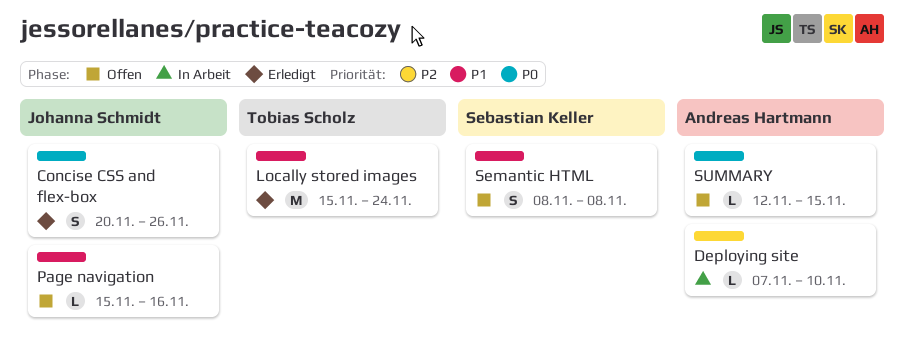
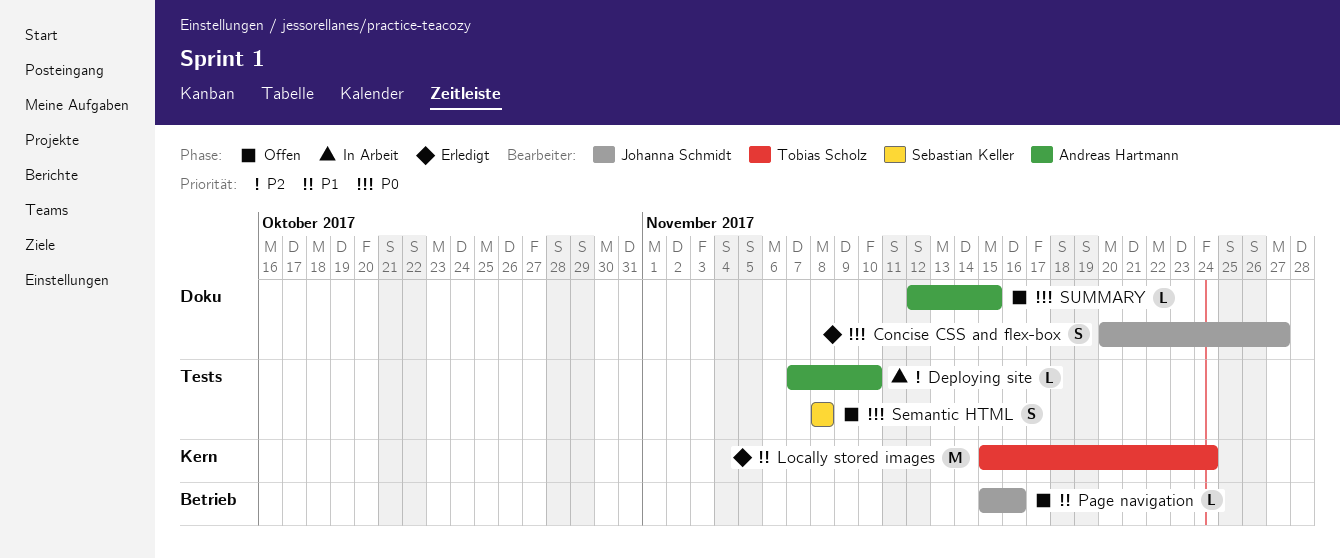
Concise CSS and flex-box, due: Nov 26 -> Nov 27
Semantic HTML, priority: P1 -> P0

